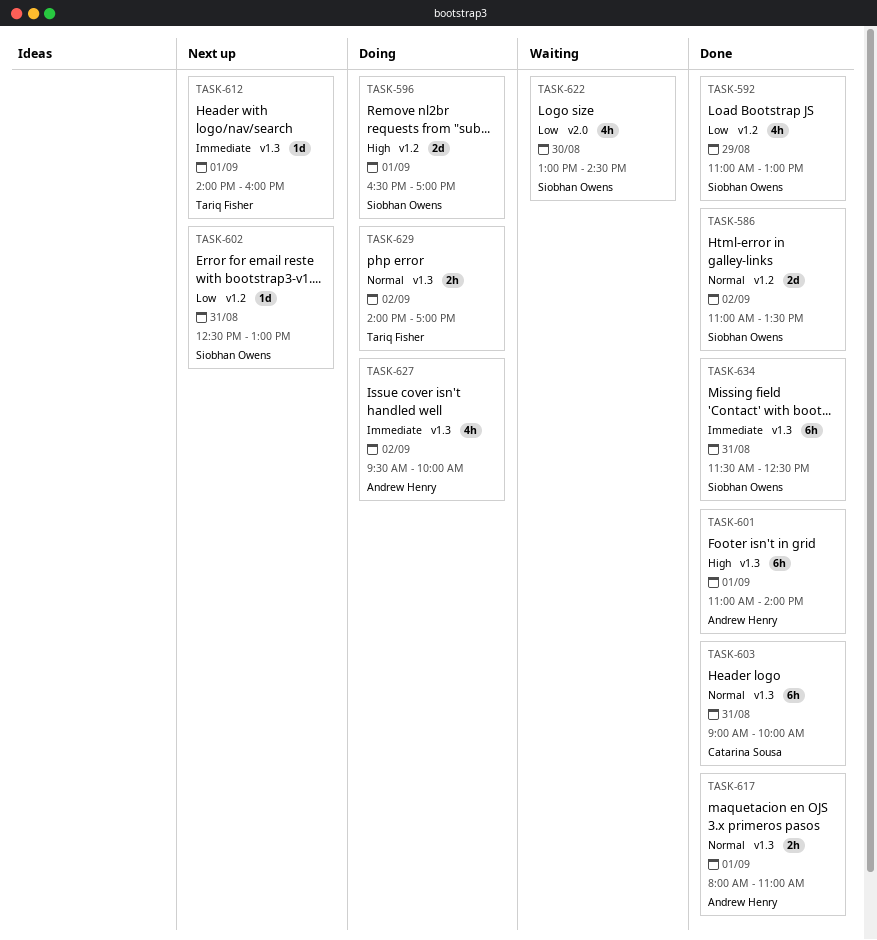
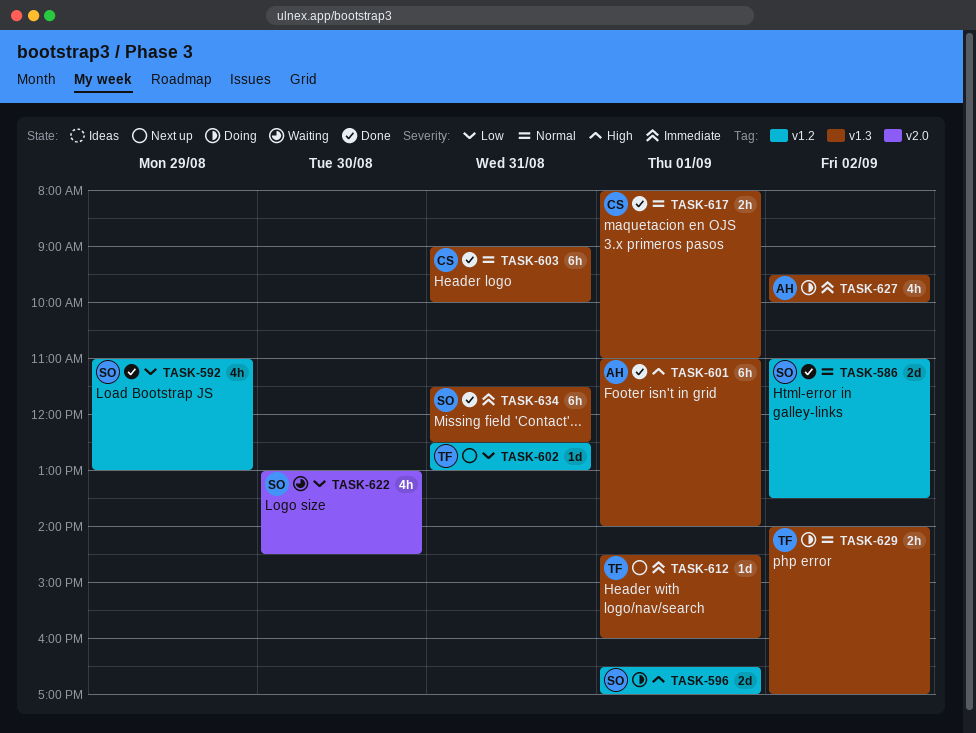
TASK-602, owner: Siobhan Owens -> Tariq Fisher
TASK-612, begins: 14:00 -> 14:30
TASK-617, owner: Andrew Henry -> Catarina Sousa

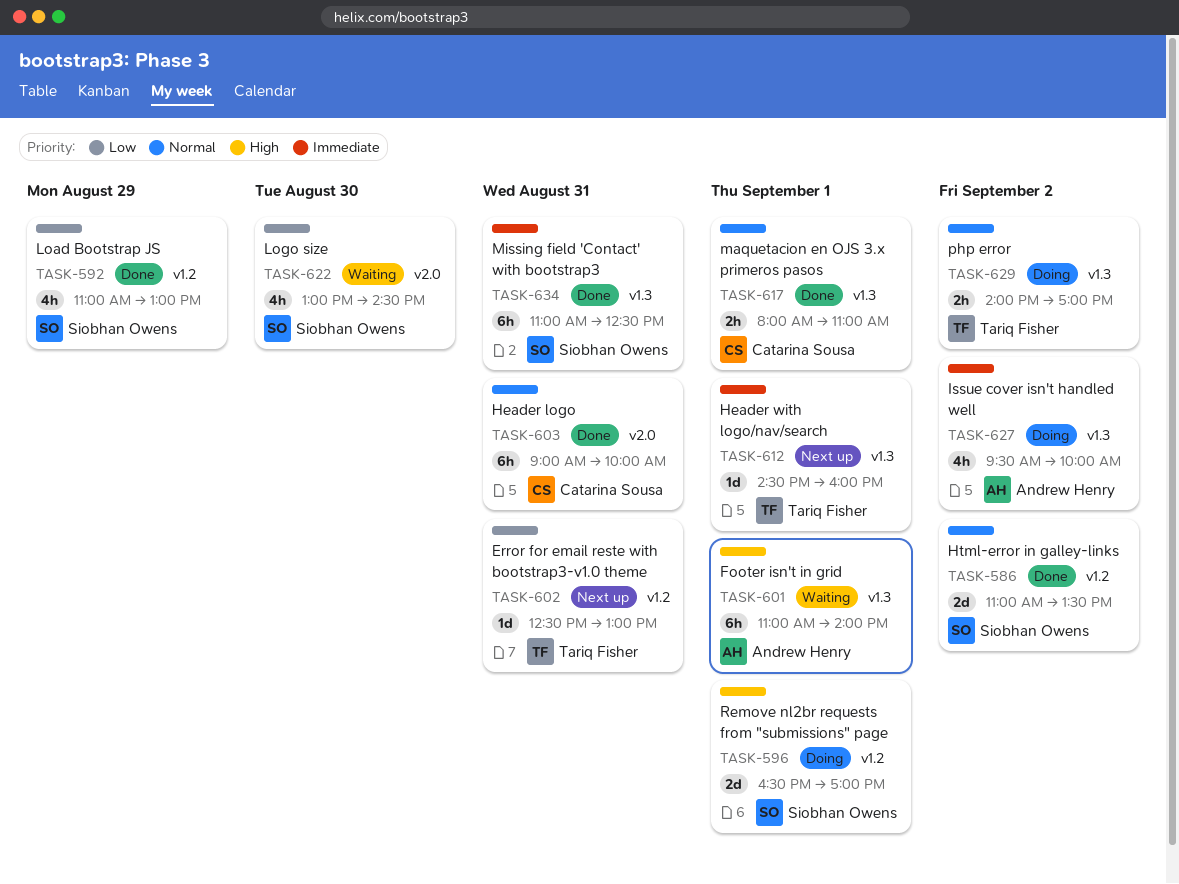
TASK-601, status: Done -> Waiting
TASK-603, label: v1.3 -> v2.0
TASK-634, begins: 11:30 -> 11:00

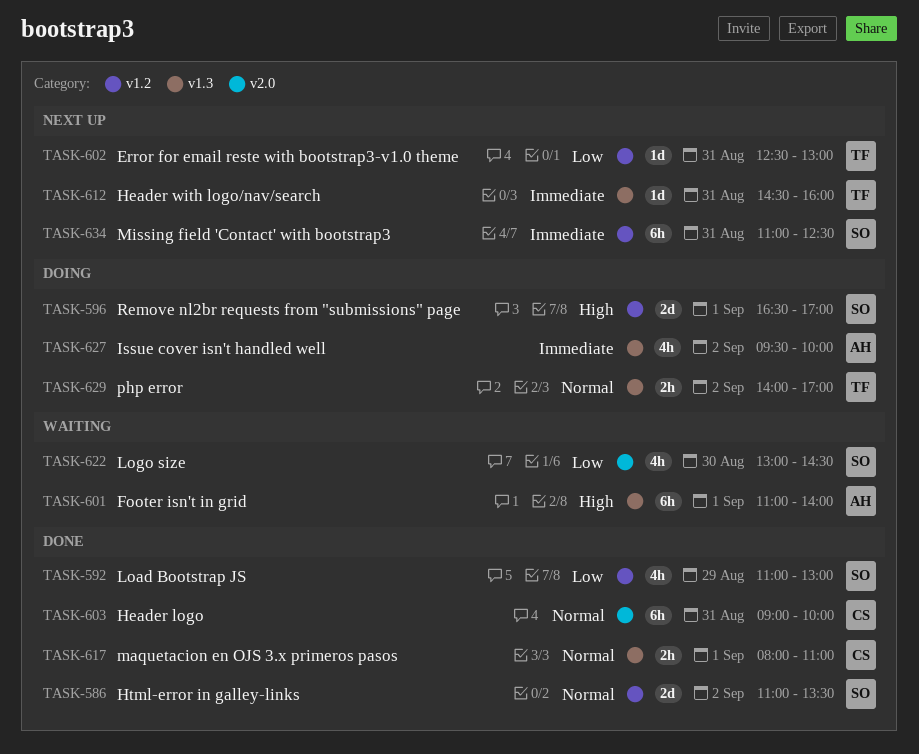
TASK-612, day: Sep 1 -> Aug 31
TASK-634, status: Done -> Next up
TASK-634, label: v1.3 -> v1.2

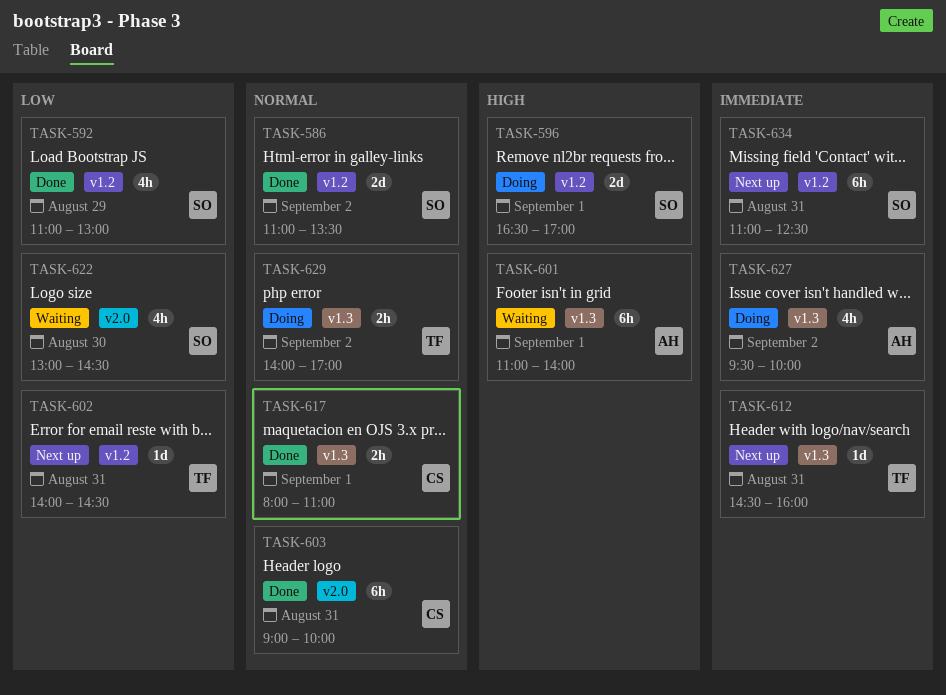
TASK-602, begins: 12:30 -> 14:00
TASK-602, ends: 13:00 -> 14:30

